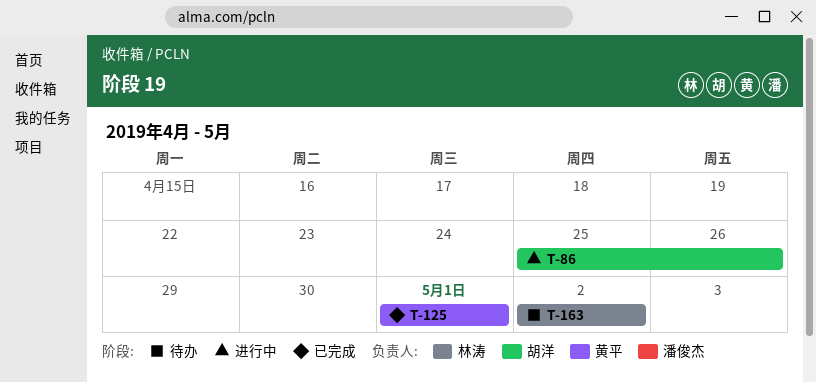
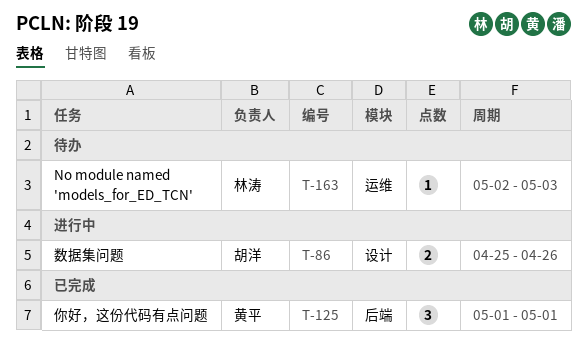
T-163, due: May 2 -> May 3

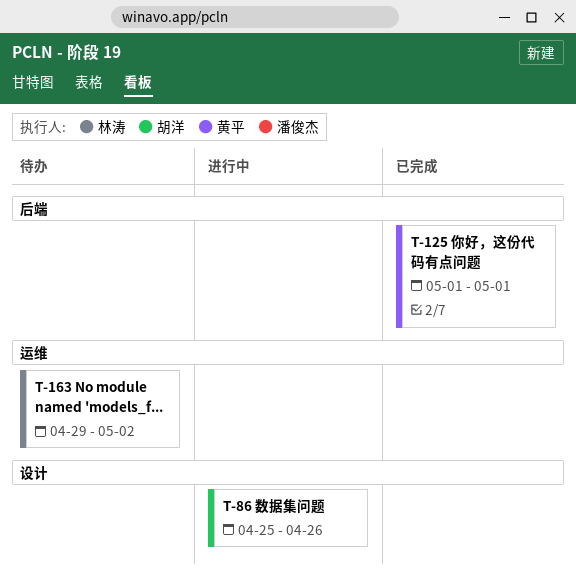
T-163, start: May 2 -> Apr 29
T-163, due: May 3 -> May 2

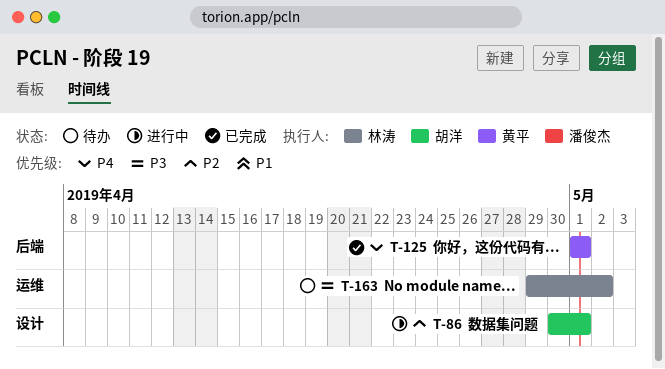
T-86, start: Apr 25 -> Apr 30
T-86, due: Apr 26 -> May 1

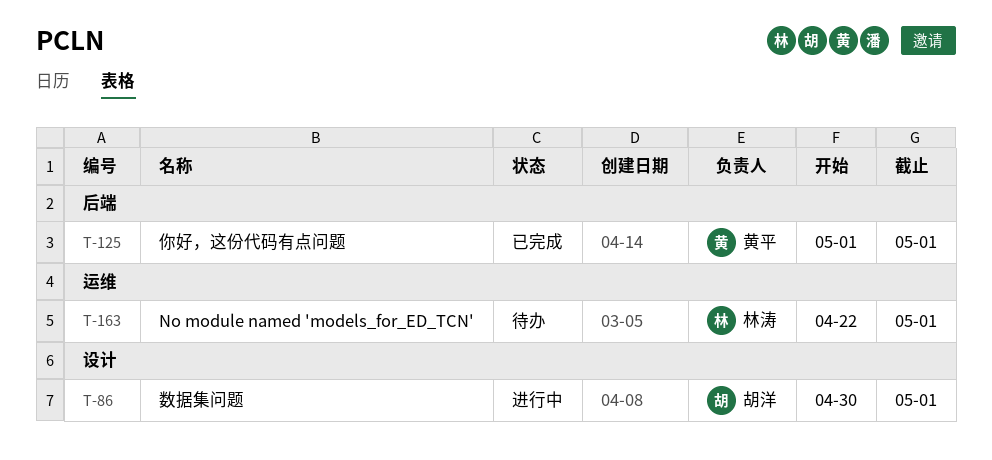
T-163, start: Apr 29 -> Apr 22
T-163, due: May 2 -> May 1

